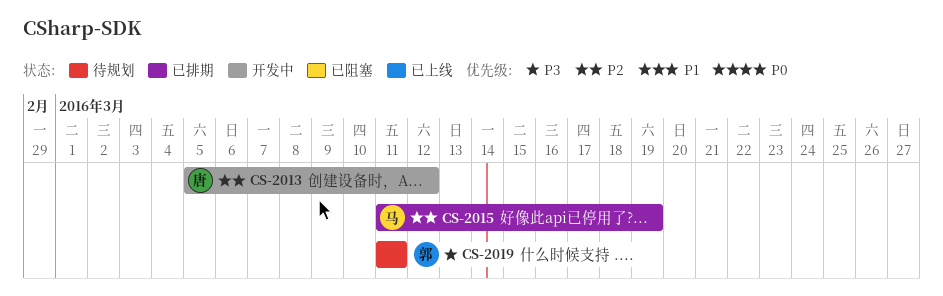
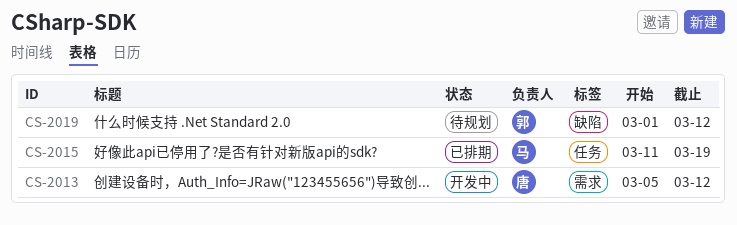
CS-2019, start: Mar 11 -> Mar 1
CS-2019, due: Mar 11 -> Mar 12

